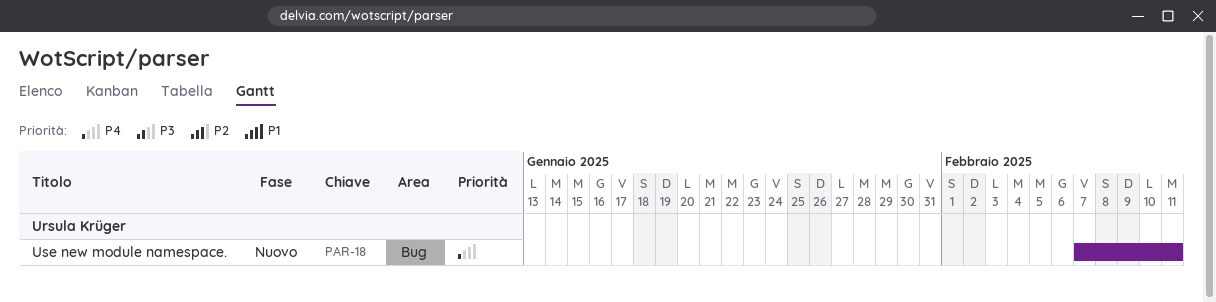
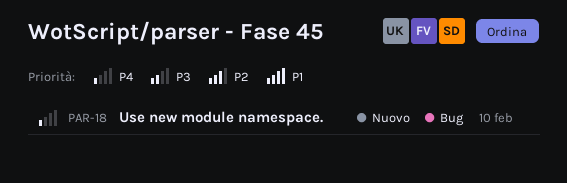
PAR-18, due: Feb 11 -> Feb 10

